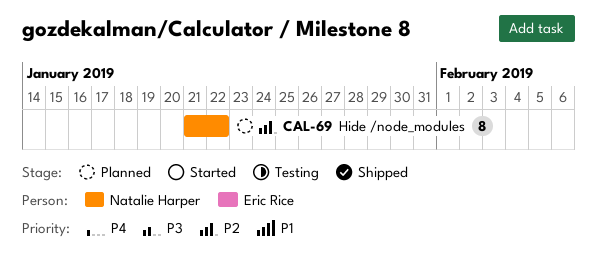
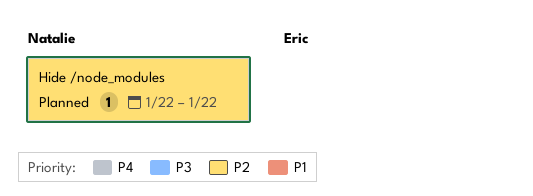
Hide /node_modules, estimate: 8 -> 1
Hide /node_modules, start: Jan 21 -> Jan 22

